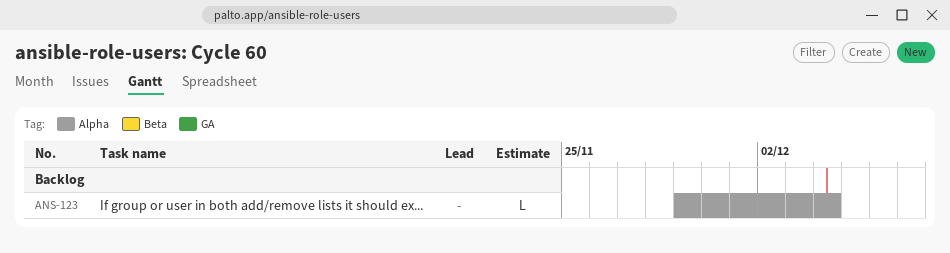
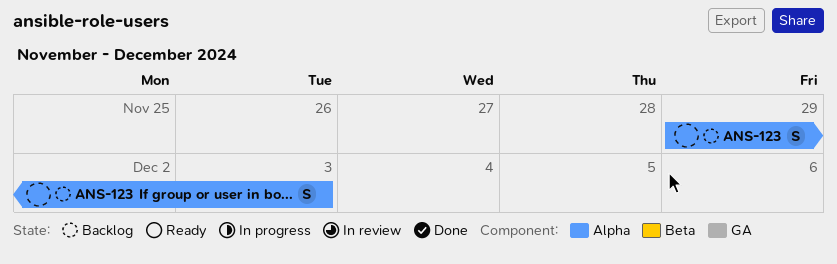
ANS-123, estimate: L -> S
ANS-123, due: Dec 4 -> Dec 3

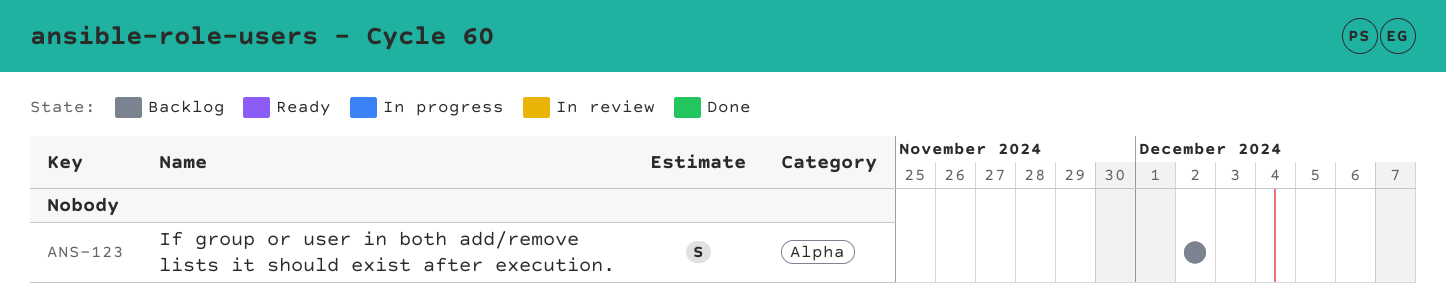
ANS-123, start: Nov 29 -> Dec 2
ANS-123, due: Dec 3 -> Dec 2

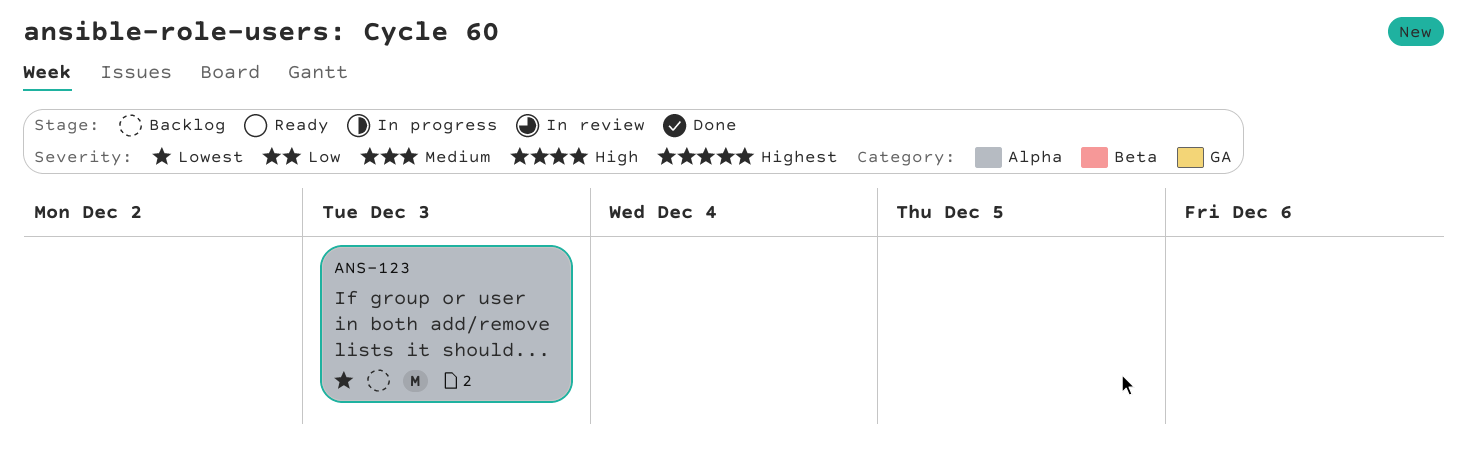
ANS-123, estimate: S -> M
ANS-123, due: Dec 2 -> Dec 3

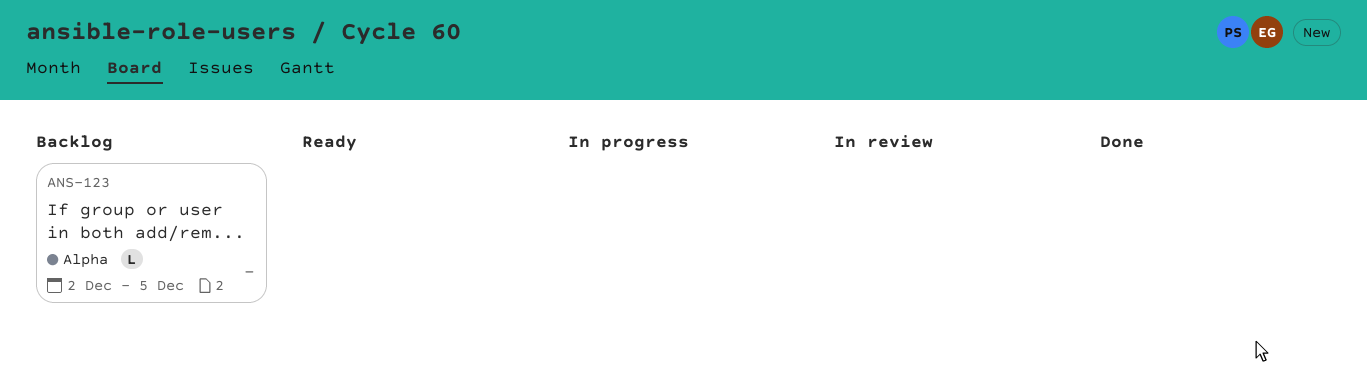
ANS-123, estimate: M -> L
ANS-123, due: Dec 3 -> Dec 5

